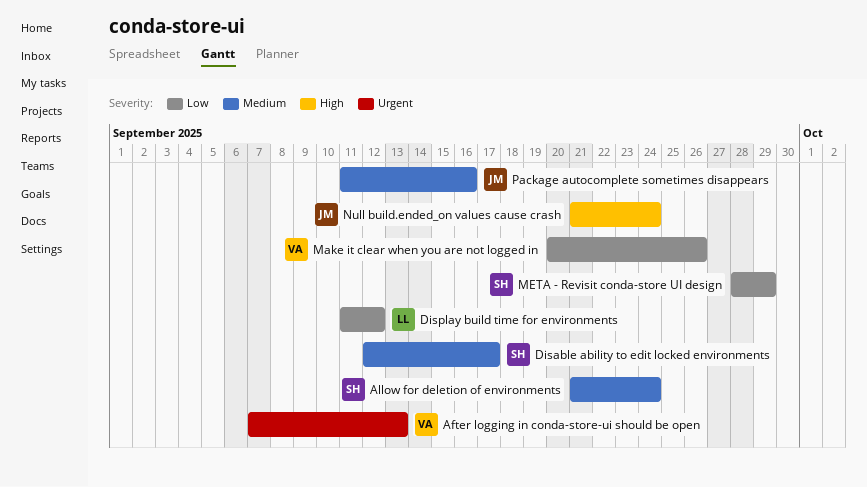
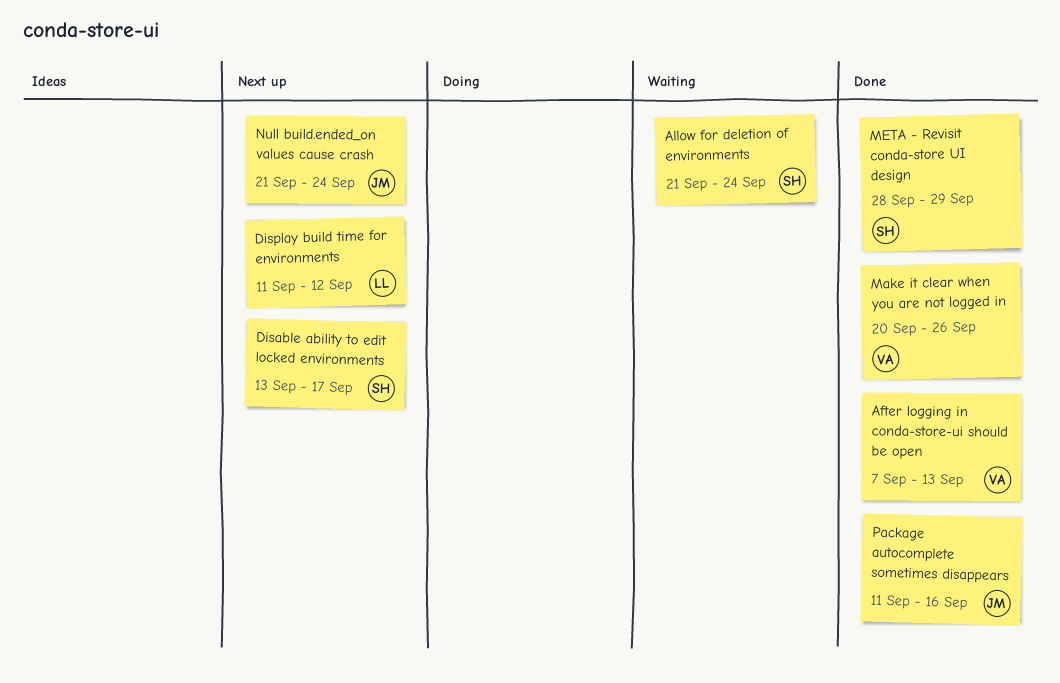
Disable ability to edit locked environments, start: Sep 12 -> Sep 13

